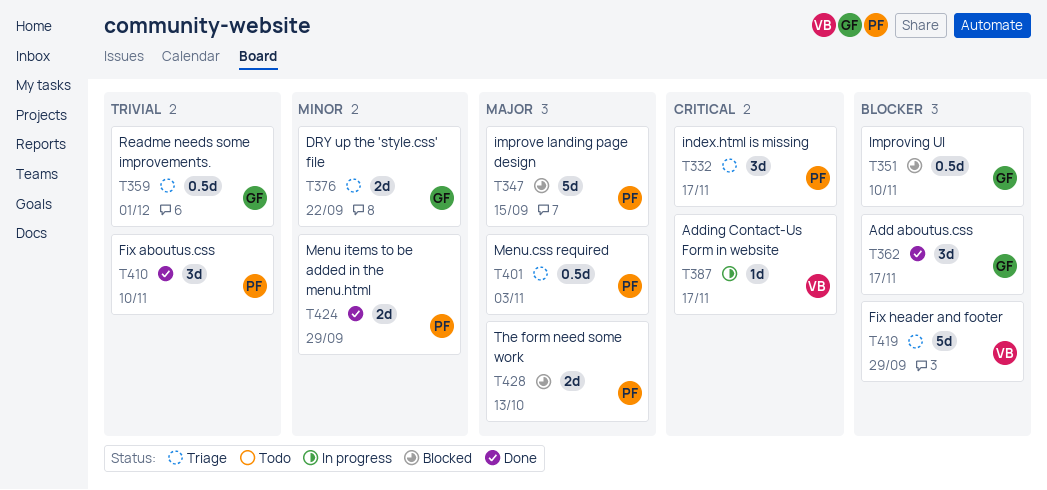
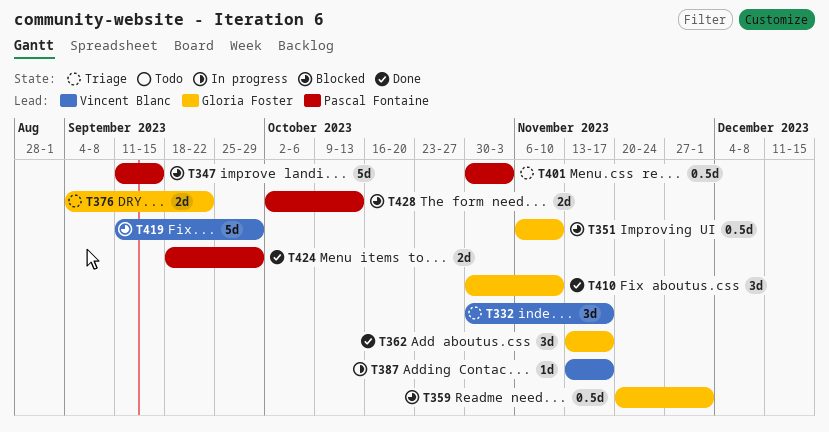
T332, owner: Pascal Fontaine -> Vincent Blanc
T359, status: Triage -> Blocked
T410, owner: Pascal Fontaine -> Gloria Foster
T419, status: Triage -> Blocked

